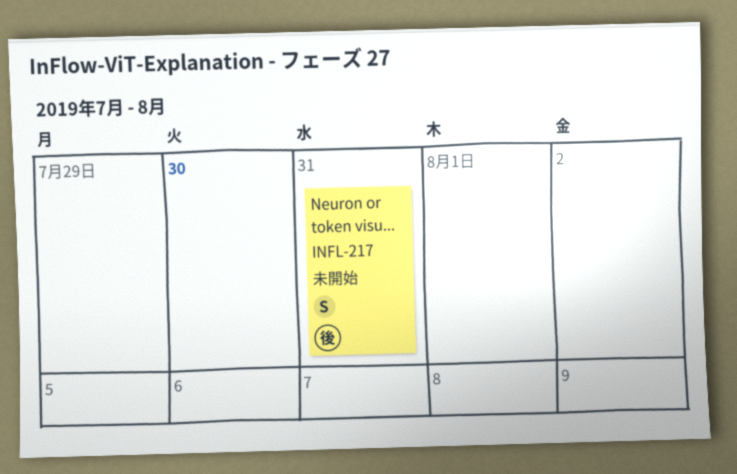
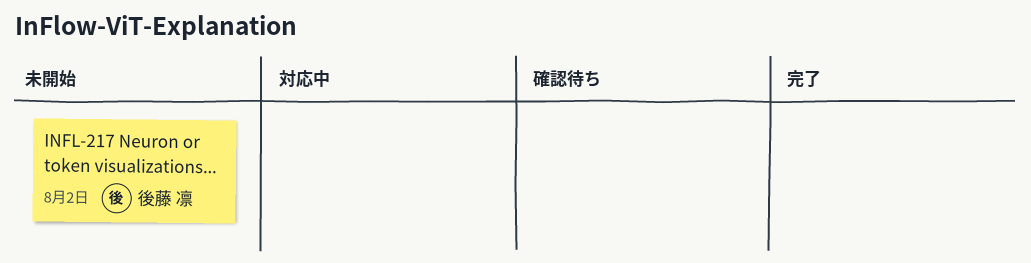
INFL-217, due: Jul 31 -> Aug 2

